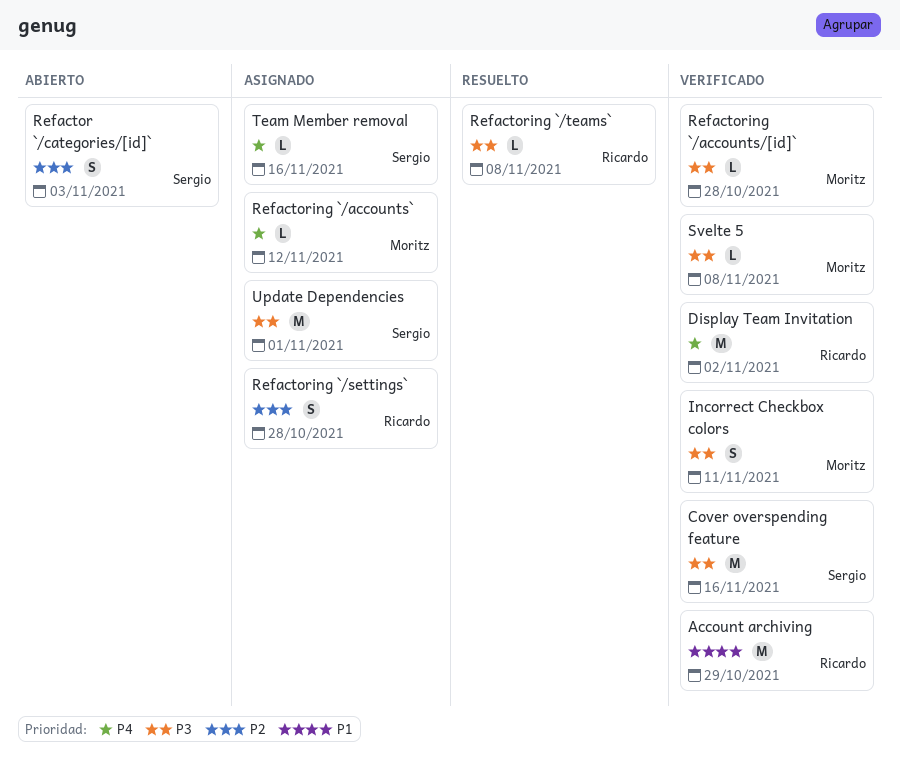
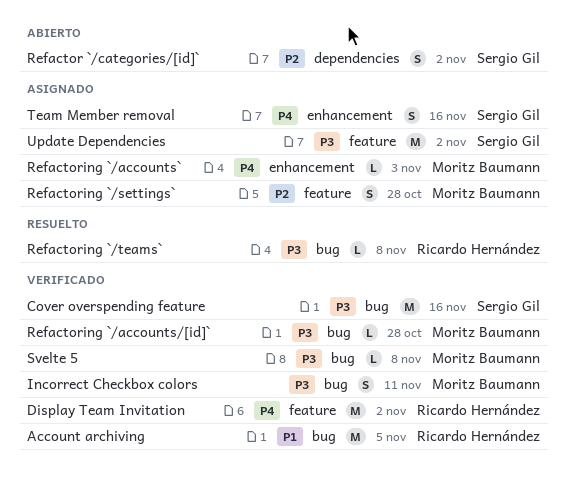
Account archiving, due: Oct 29 -> Nov 5
Refactor `/categories/[id]`, due: Nov 3 -> Nov 2
Refactoring `/accounts`, due: Nov 12 -> Nov 3
Refactoring `/settings`, owner: Ricardo Hernández -> Moritz Baumann
Team Member removal, estimate: L -> S
Update Dependencies, due: Nov 1 -> Nov 2

